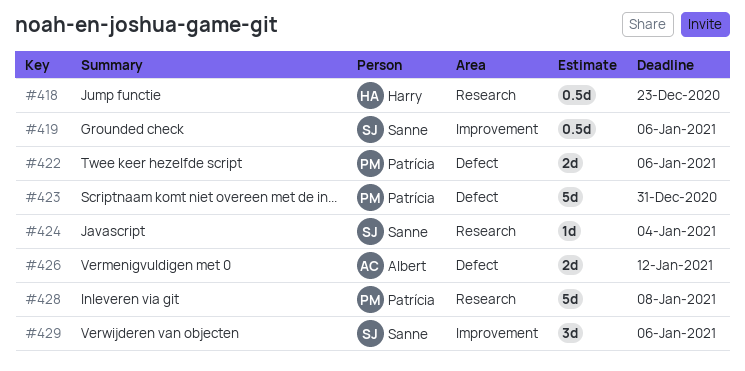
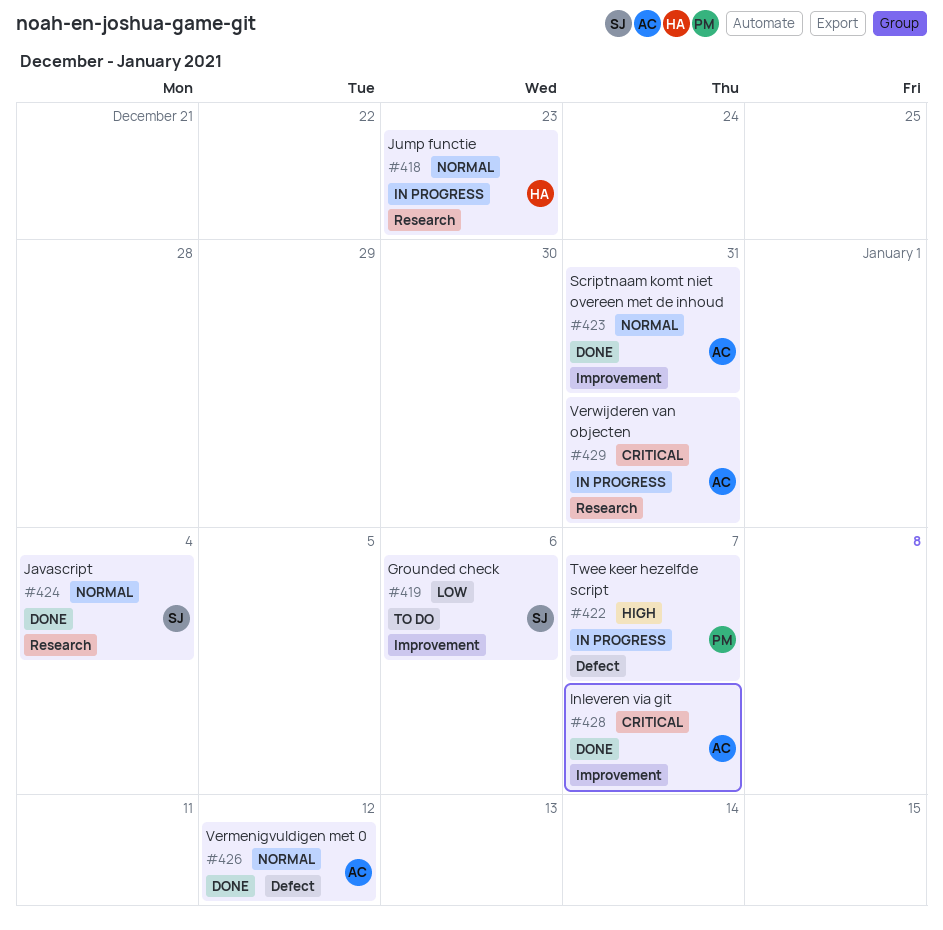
#422, due: Jan 6 -> Jan 7
#423, owner: Patrícia -> Albert
#423, label: Defect -> Improvement
#428, owner: Patrícia -> Albert
#428, label: Research -> Improvement
#428, due: Jan 8 -> Jan 7
#429, owner: Sanne -> Albert
#429, label: Improvement -> Research
#429, due: Jan 6 -> Dec 31

